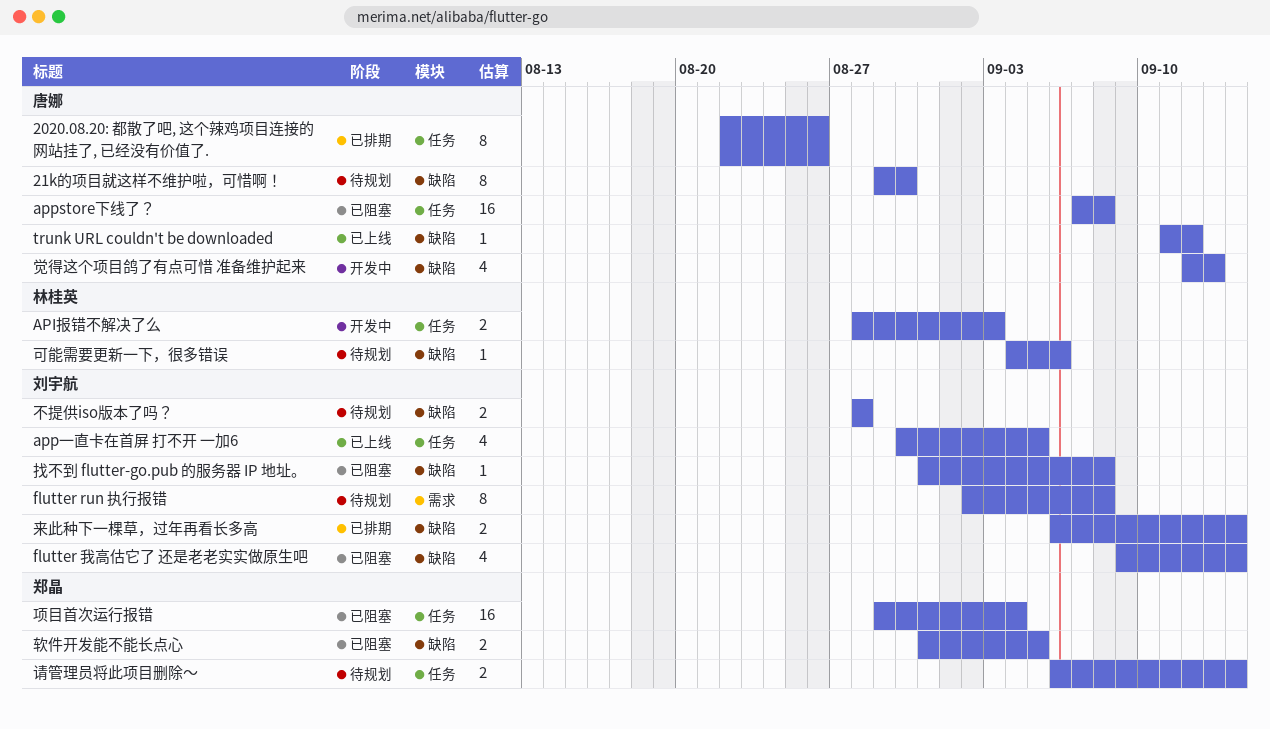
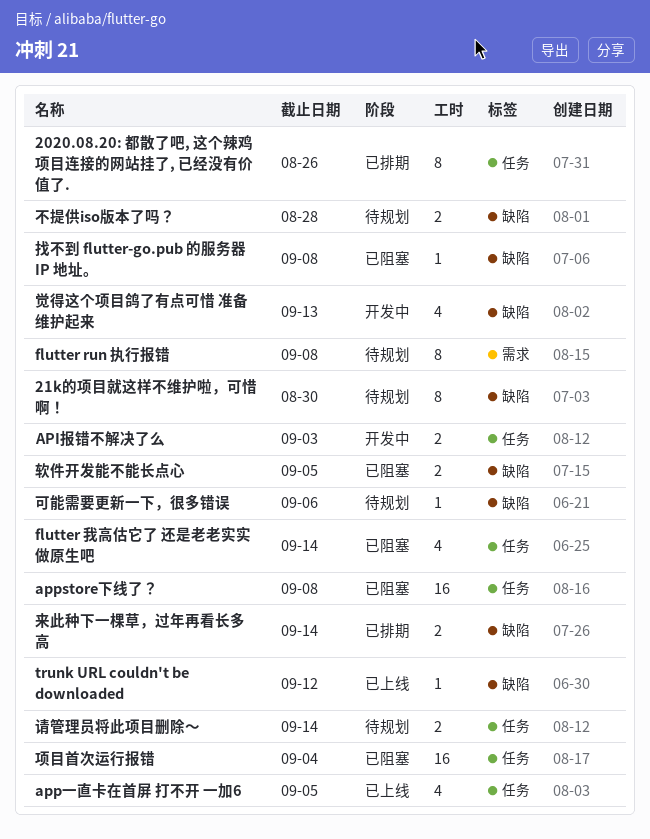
flutter 我高估它了 还是老老实实做原生吧, label: 缺陷 -> 任务

